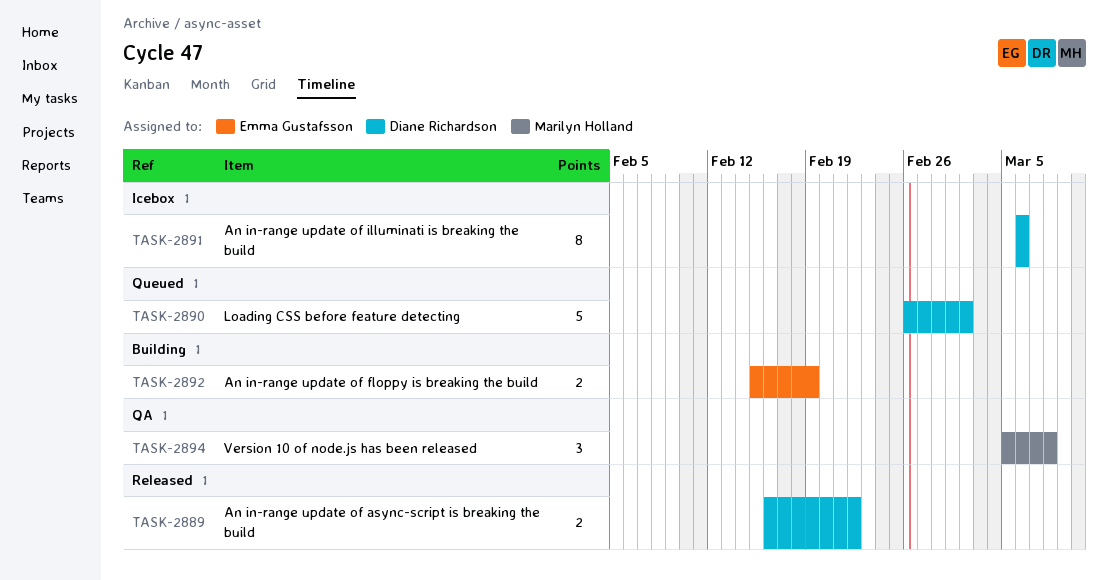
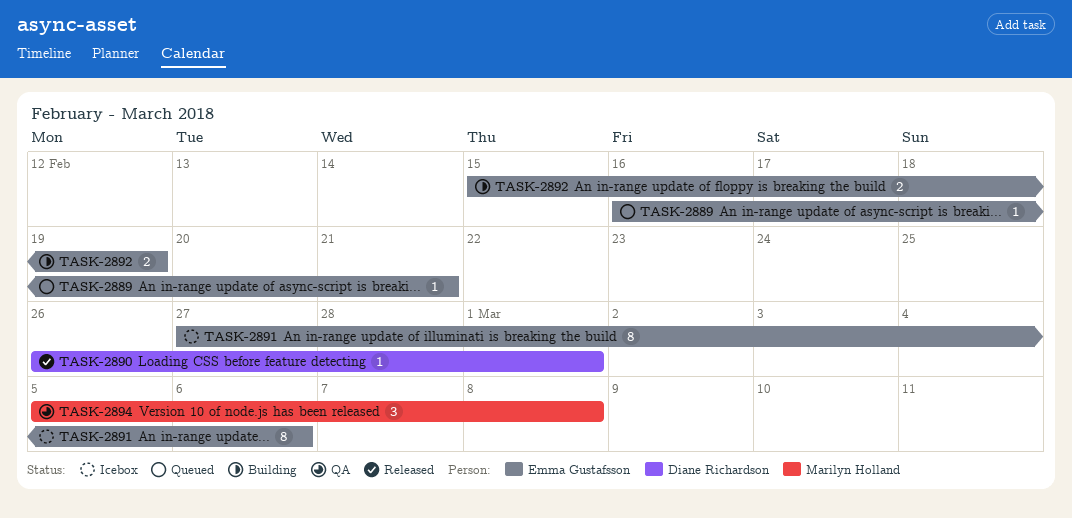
TASK-2889, status: Released -> Queued
TASK-2889, owner: Diane Richardson -> Emma Gustafsson
TASK-2889, estimate: 2 -> 1
TASK-2889, due: Feb 22 -> Feb 21
TASK-2890, status: Queued -> Released
TASK-2890, estimate: 5 -> 1
TASK-2890, due: Mar 2 -> Mar 1
TASK-2891, owner: Diane Richardson -> Emma Gustafsson
TASK-2891, start: Mar 6 -> Feb 27

